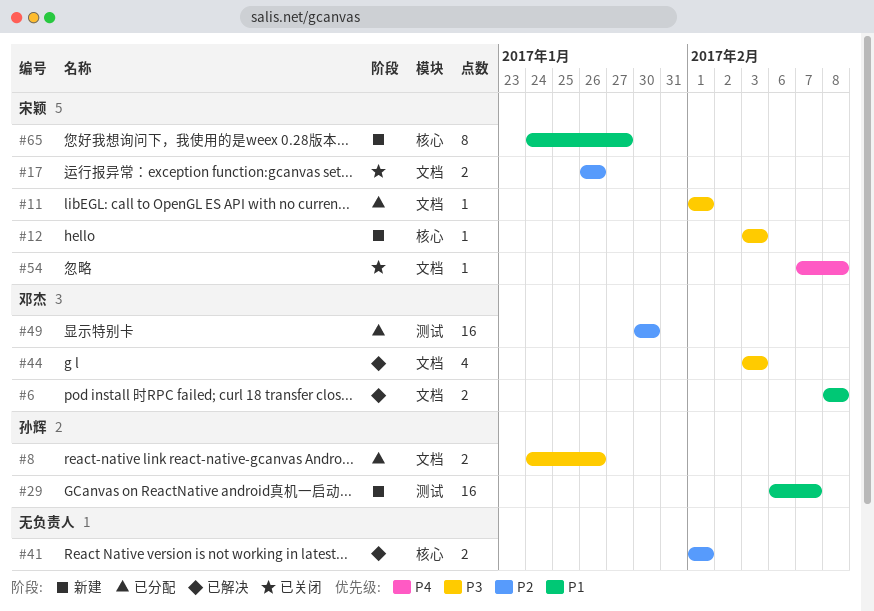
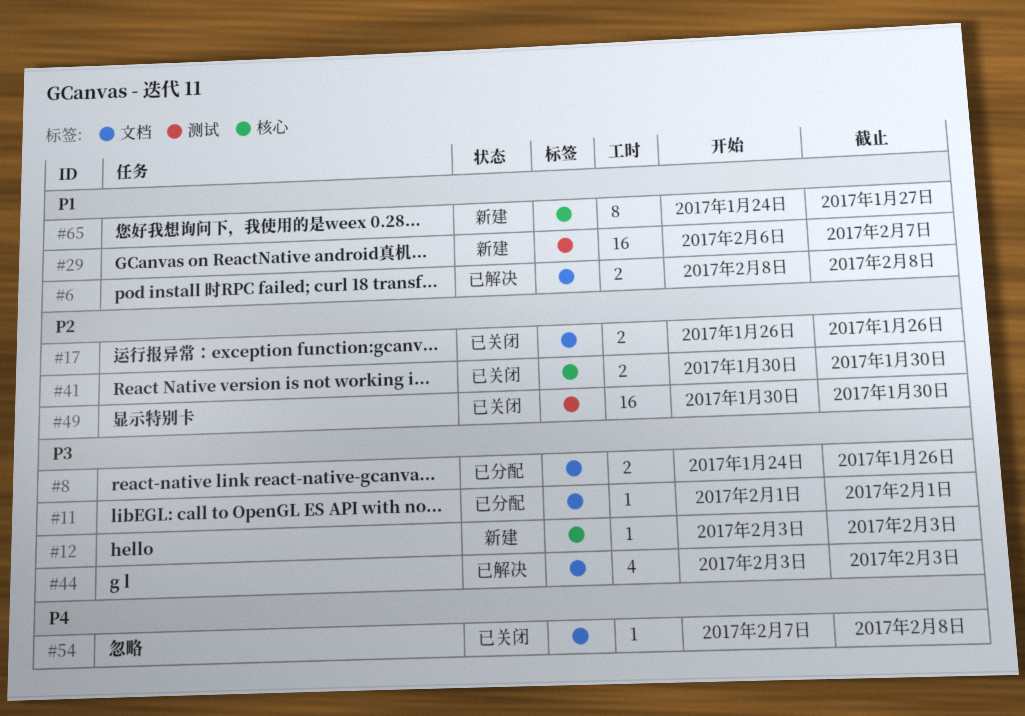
#41, status: 已解决 -> 已关闭
#41, start: Feb 1 -> Jan 30
#41, due: Feb 1 -> Jan 30
#49, status: 已分配 -> 已关闭

